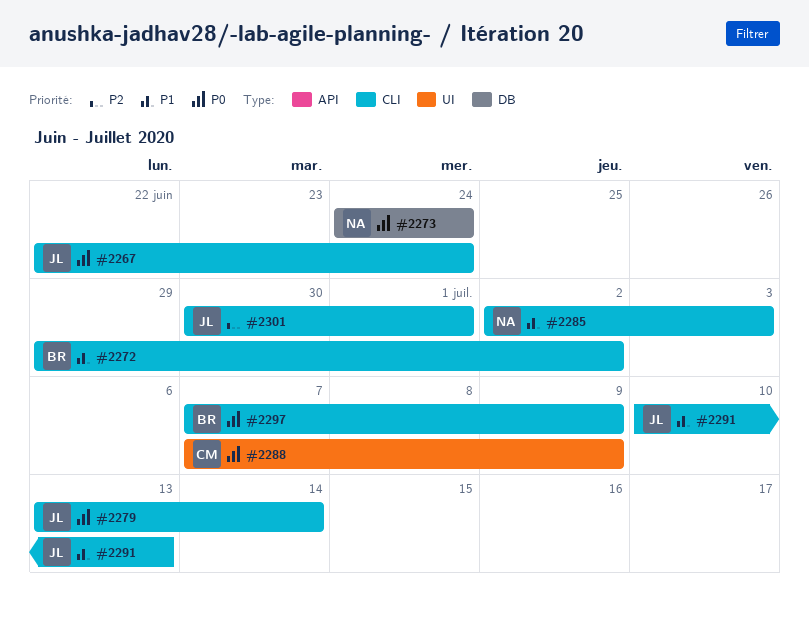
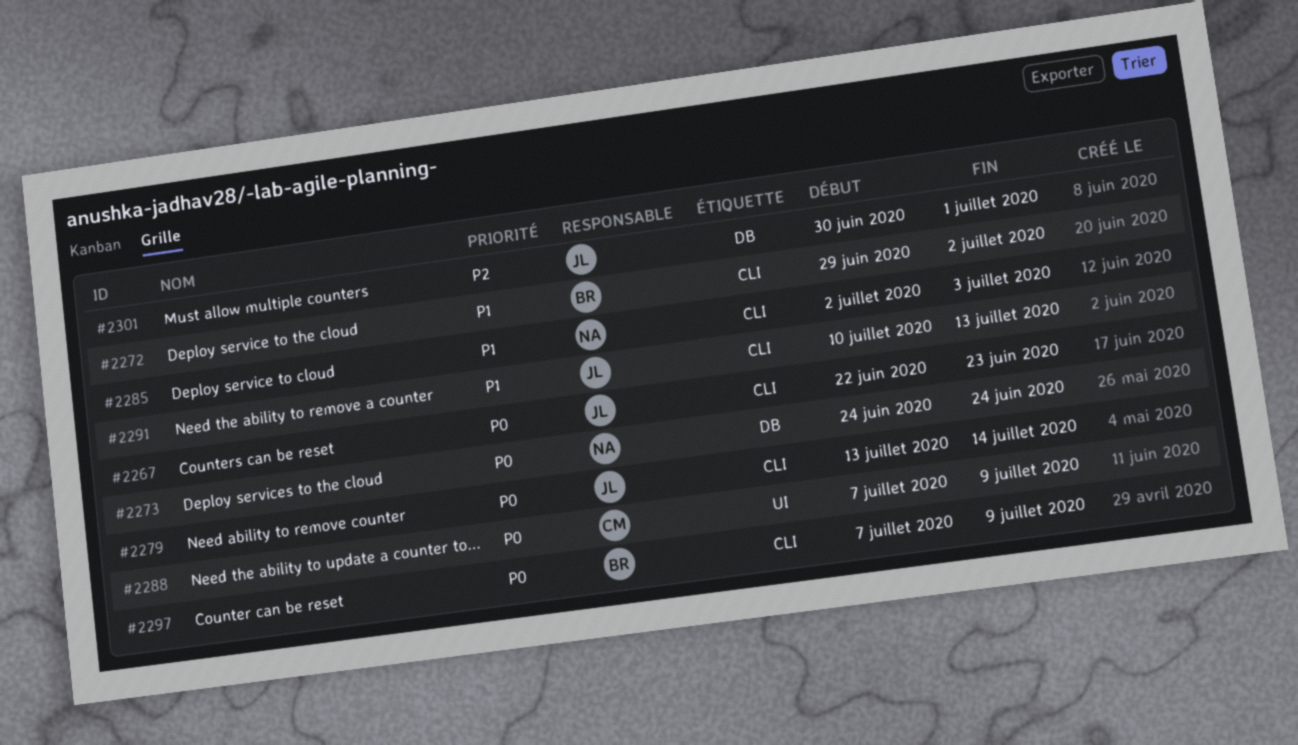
#2267, due: Jun 24 -> Jun 23
#2301, label: CLI -> DB

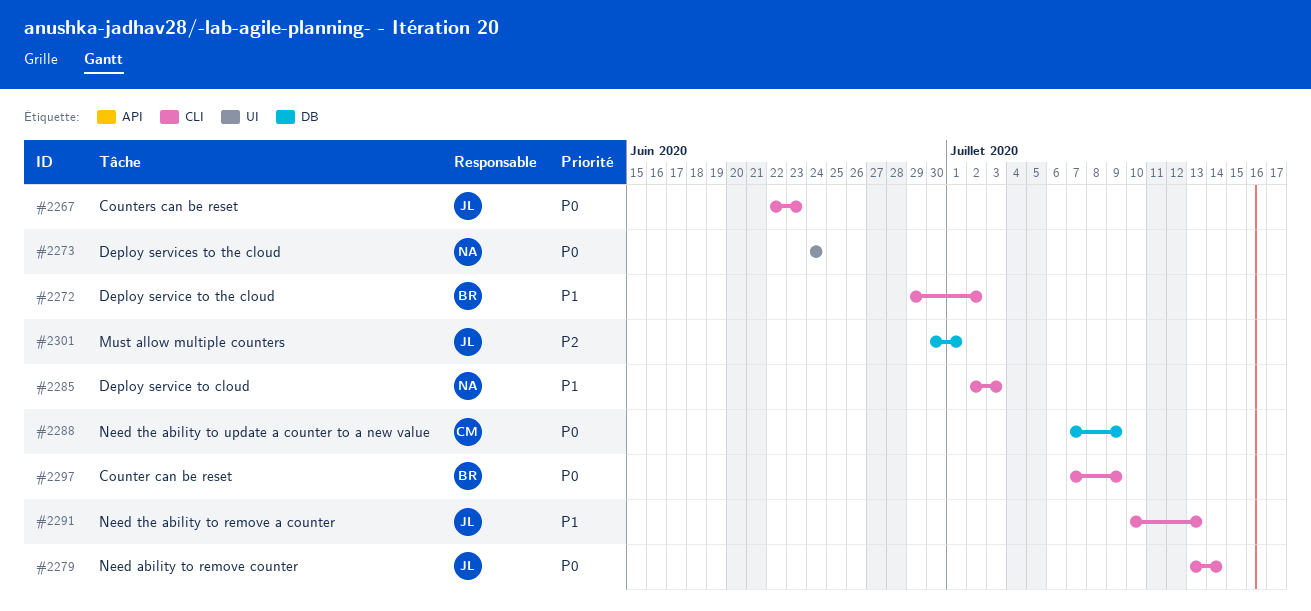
#2273, label: DB -> UI
#2288, label: UI -> DB

